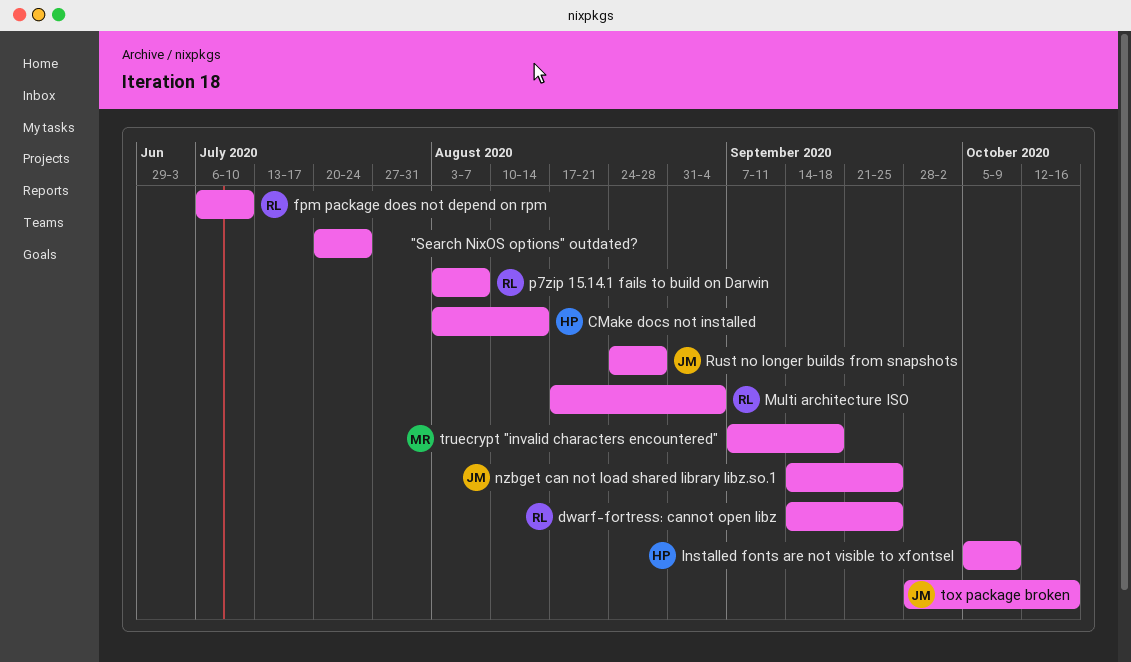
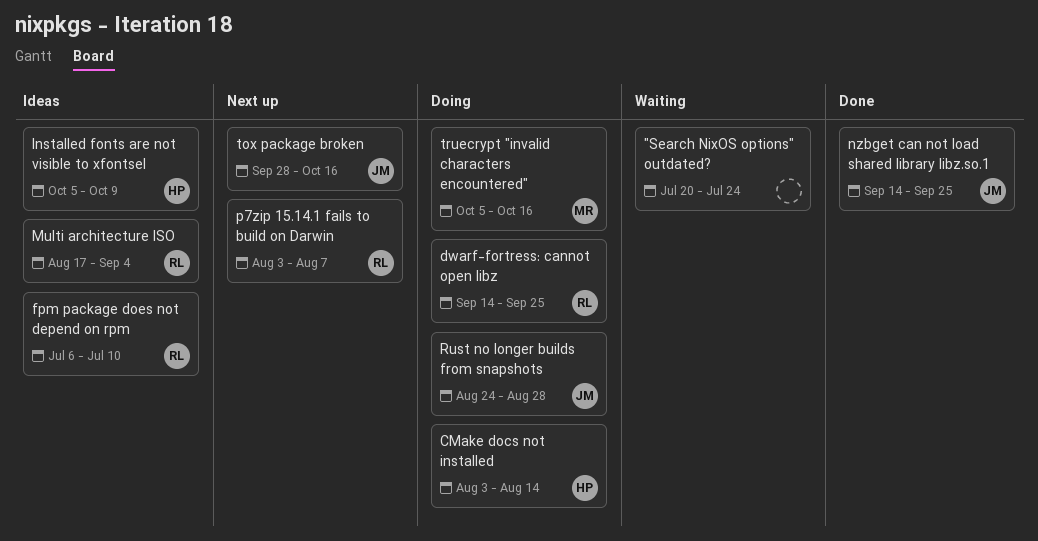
truecrypt "invalid characters encountered", start: Sep 7 -> Oct 5
truecrypt "invalid characters encountered", due: Sep 18 -> Oct 16

